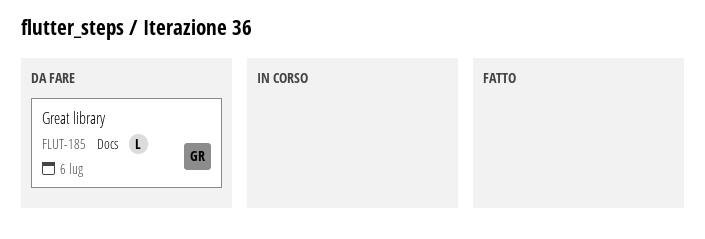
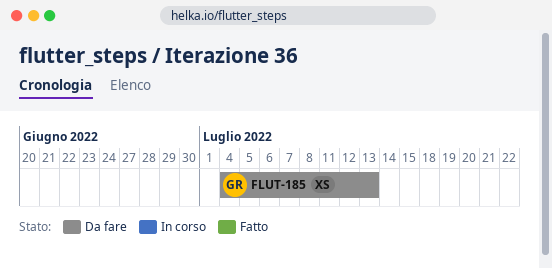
FLUT-185, estimate: L -> XS
FLUT-185, due: Jul 6 -> Jul 13

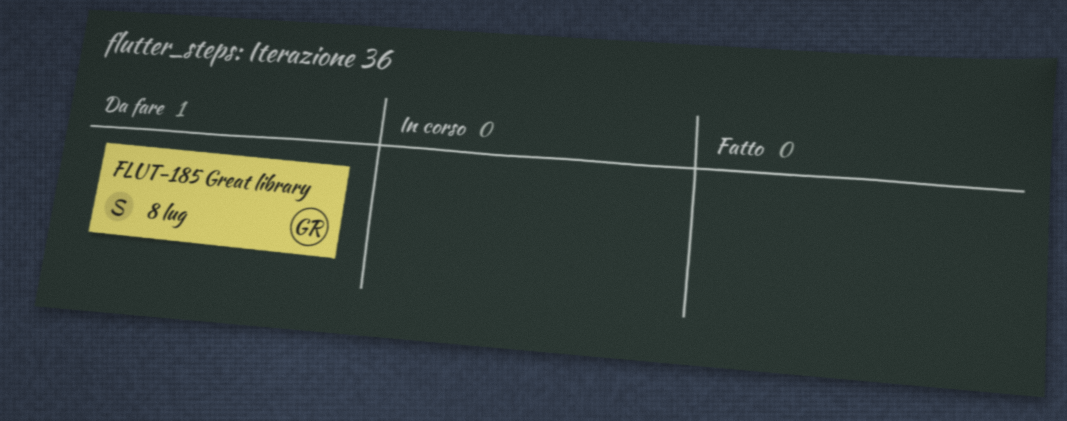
FLUT-185, estimate: XS -> S
FLUT-185, due: Jul 13 -> Jul 8

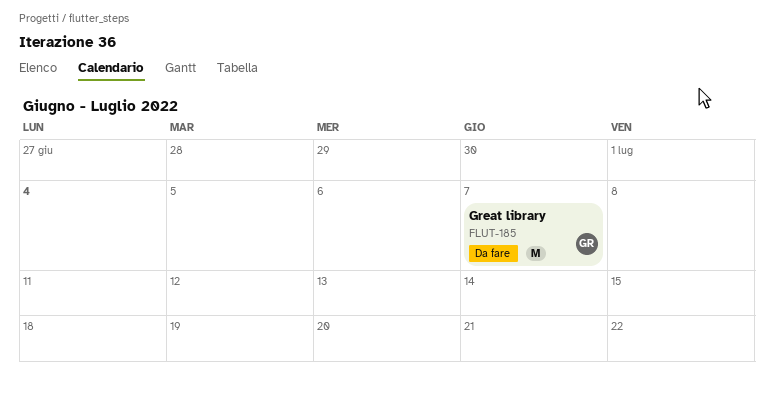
FLUT-185, estimate: S -> M
FLUT-185, due: Jul 8 -> Jul 7

